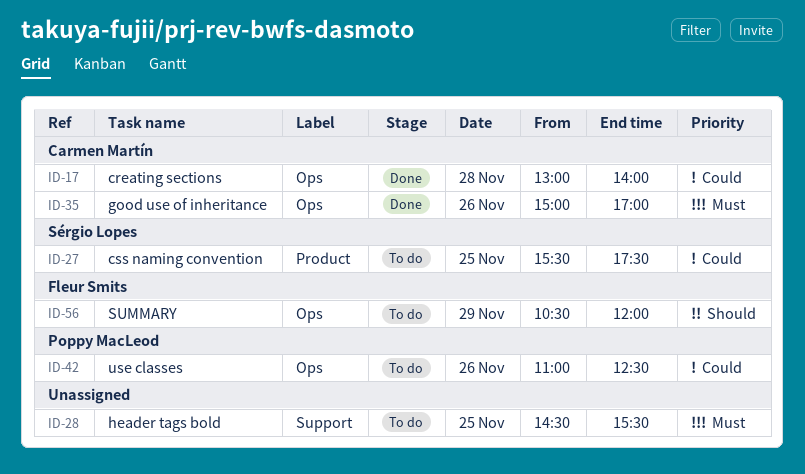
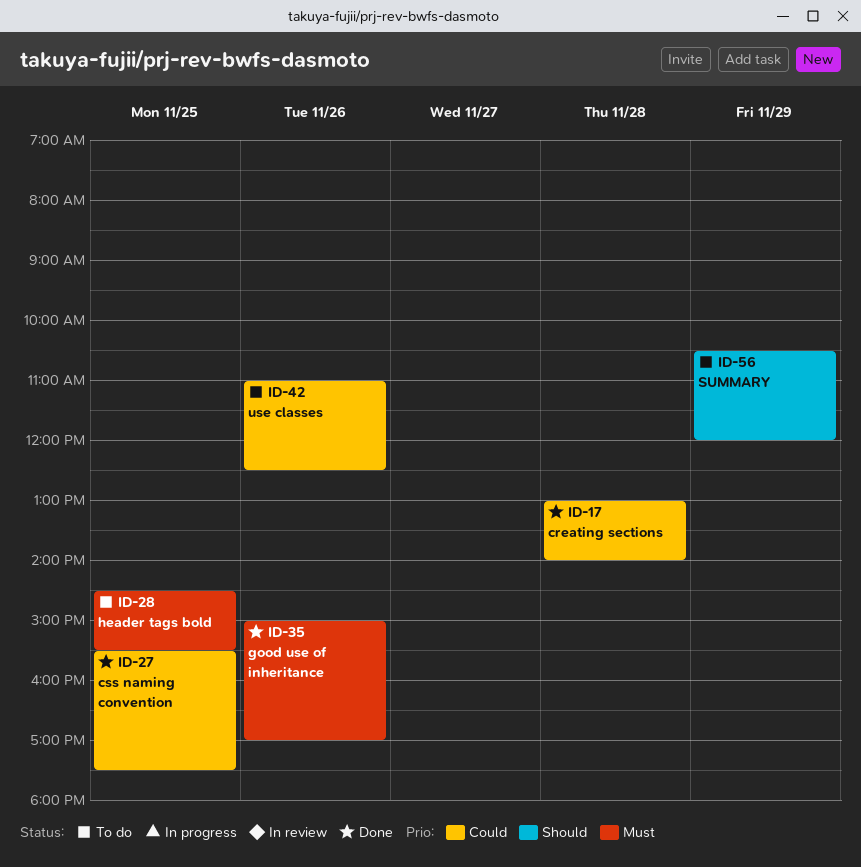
ID-27, status: To do -> Done

